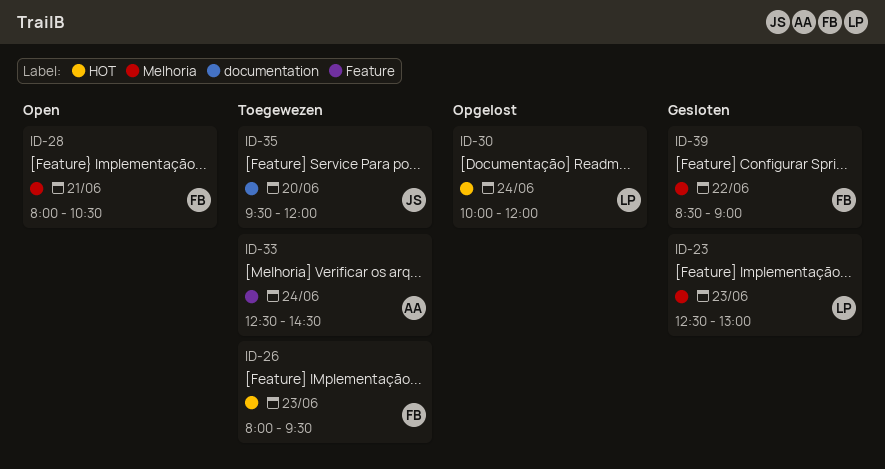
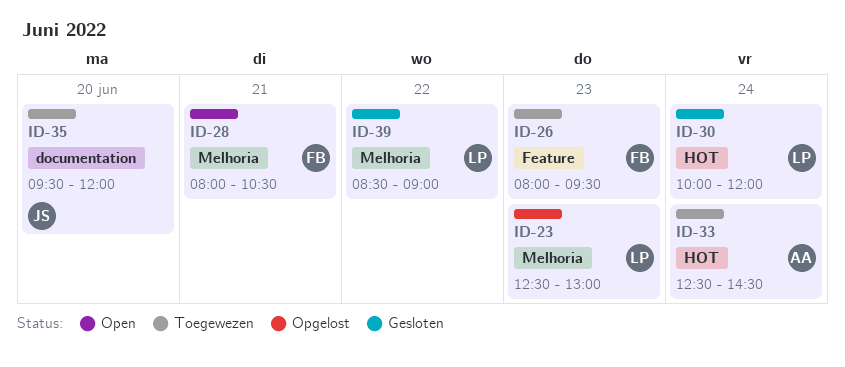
ID-23, status: Gesloten -> Opgelost
ID-26, label: HOT -> Feature
ID-30, status: Opgelost -> Gesloten
ID-33, label: Feature -> HOT
ID-39, owner: FB -> LP

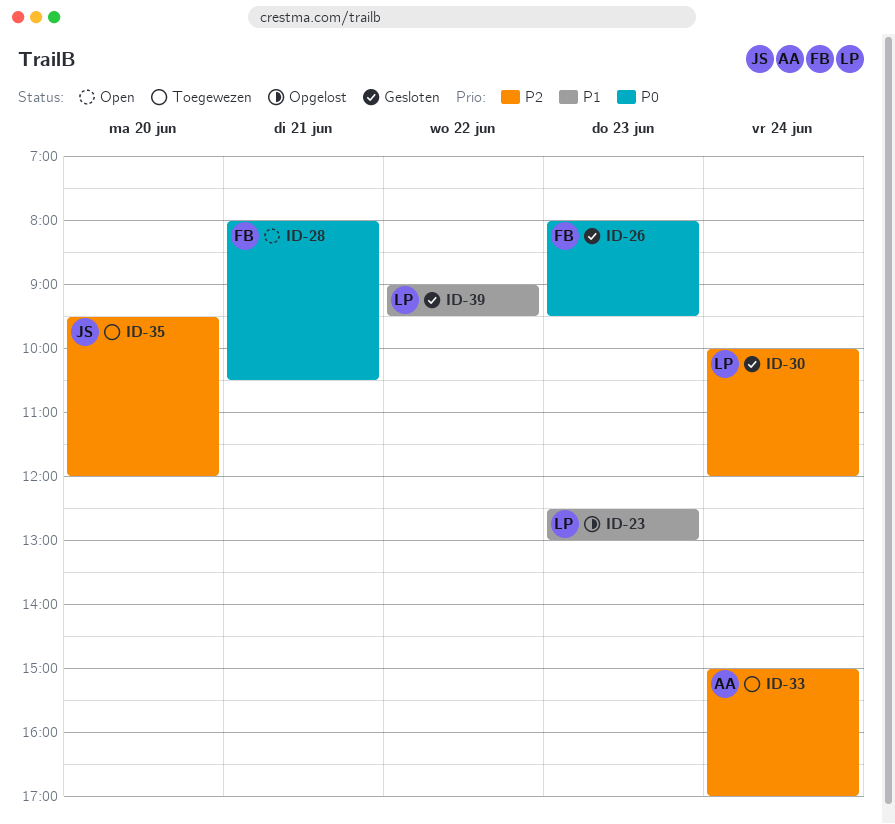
ID-26, status: Toegewezen -> Gesloten
ID-33, begins: 12:30 -> 15:00
ID-33, ends: 14:30 -> 17:00
ID-39, begins: 08:30 -> 09:00
ID-39, ends: 09:00 -> 09:30

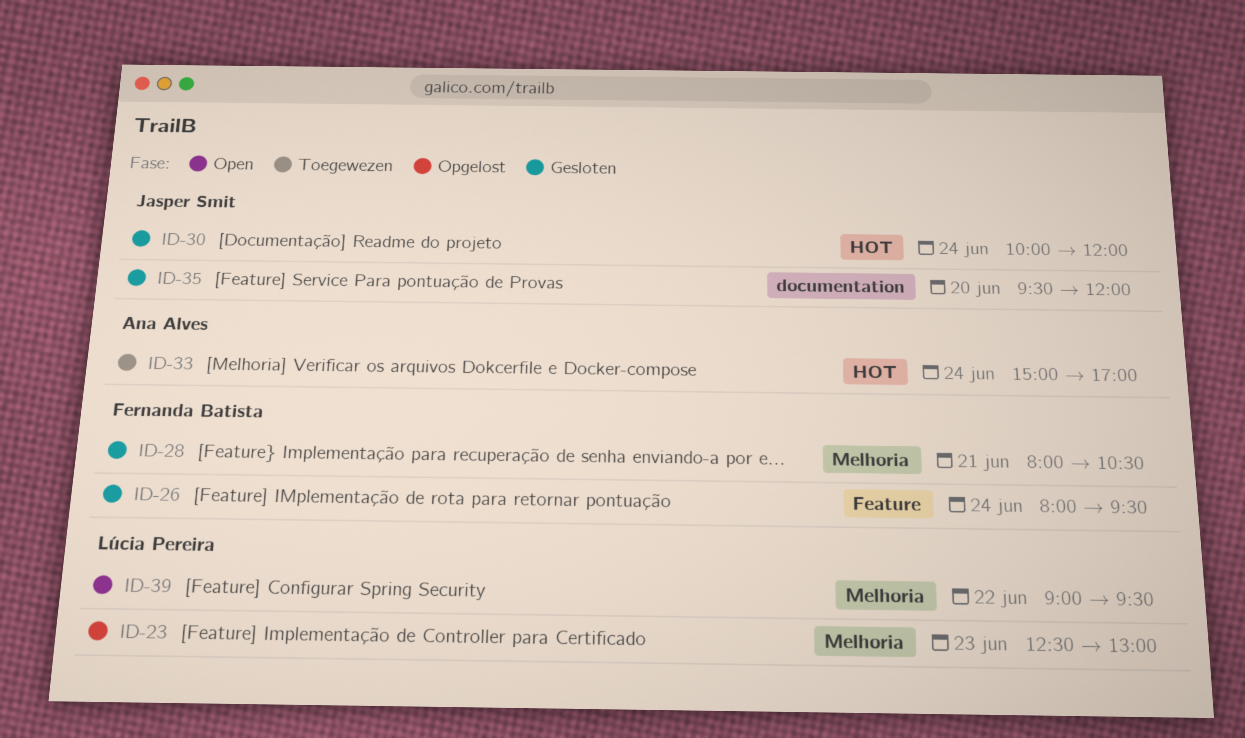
ID-26, day: Jun 23 -> Jun 24
ID-28, status: Open -> Gesloten
ID-30, owner: Lúcia Pereira -> Jasper Smit
ID-35, status: Toegewezen -> Gesloten
ID-39, status: Gesloten -> Open

